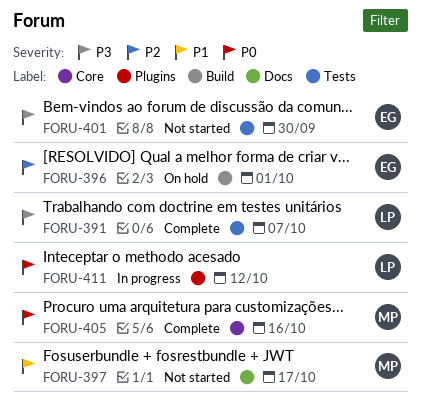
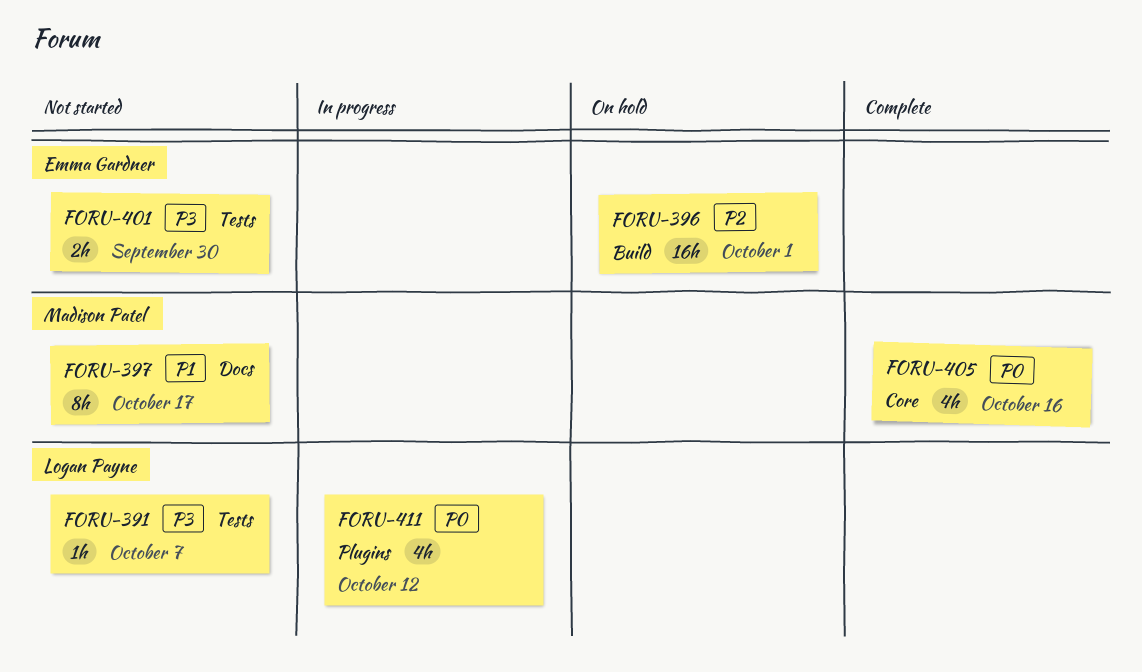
FORU-391, status: Complete -> Not started

